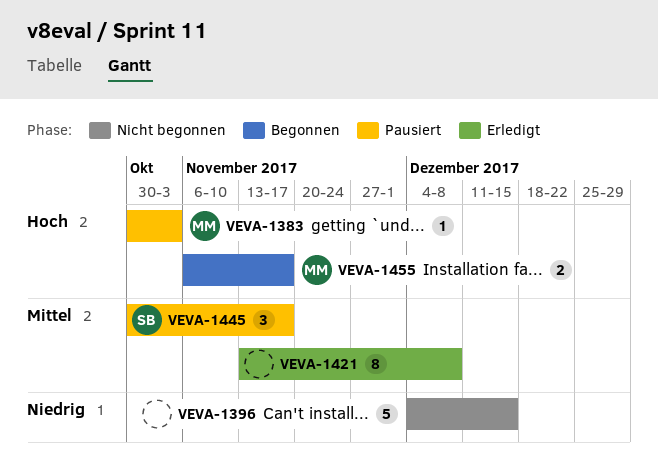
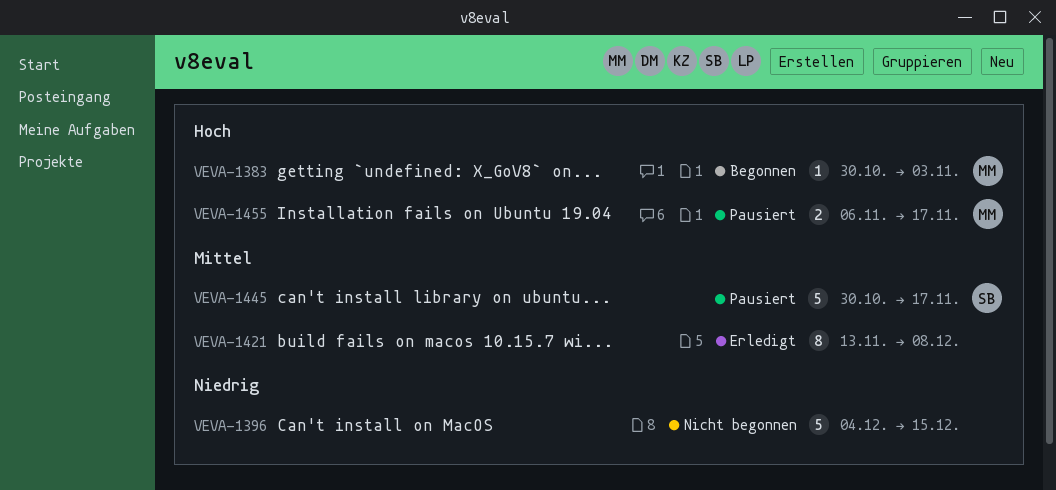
VEVA-1383, status: Pausiert -> Begonnen
VEVA-1445, estimate: 3 -> 5
VEVA-1455, status: Begonnen -> Pausiert

